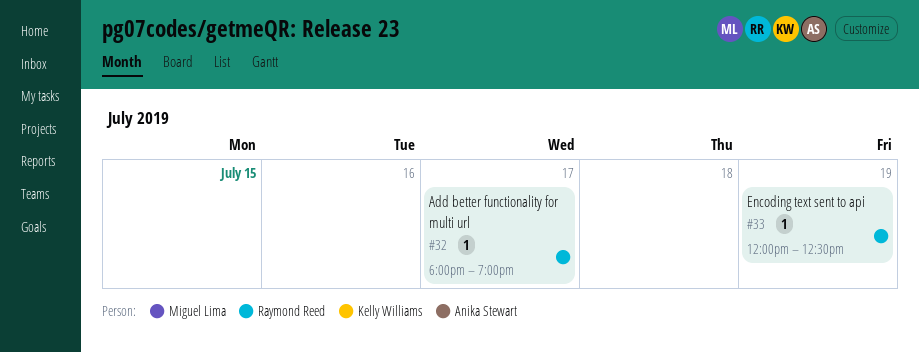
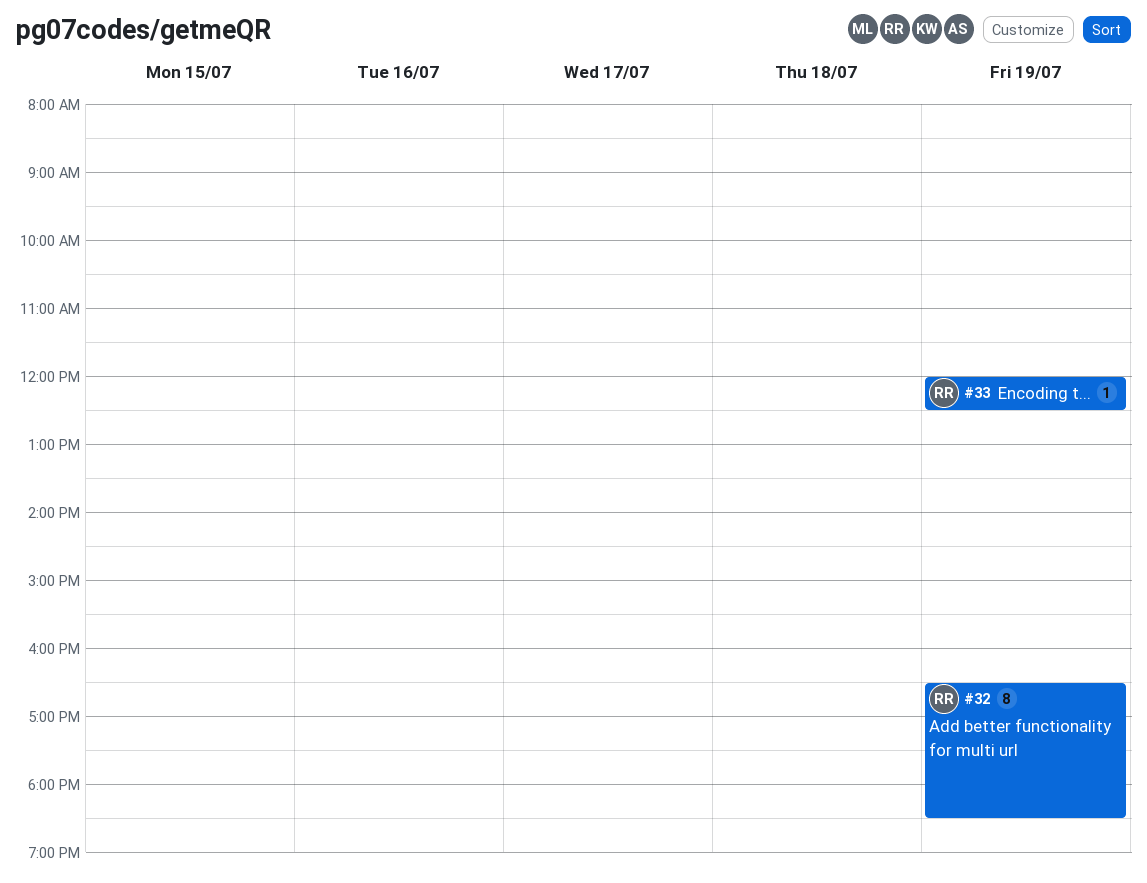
#32, estimate: 1 -> 8
#32, day: Jul 17 -> Jul 19
#32, begins: 18:00 -> 16:30
#32, ends: 19:00 -> 18:30

